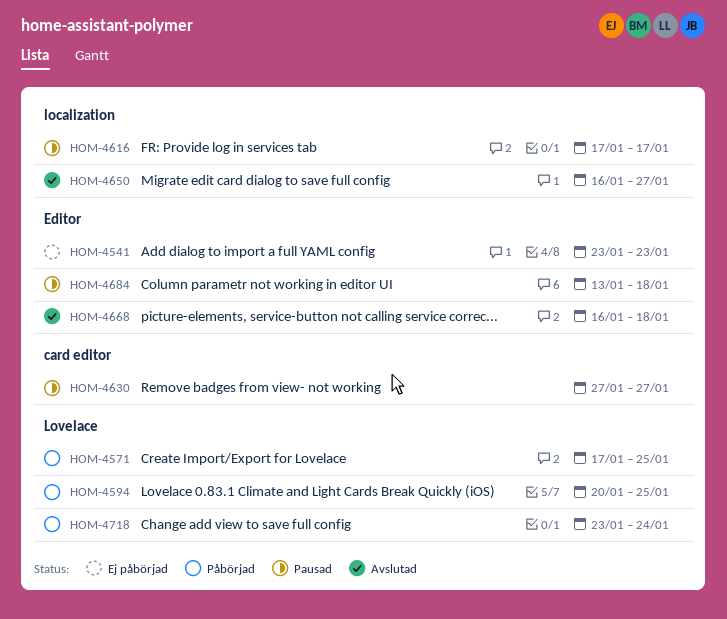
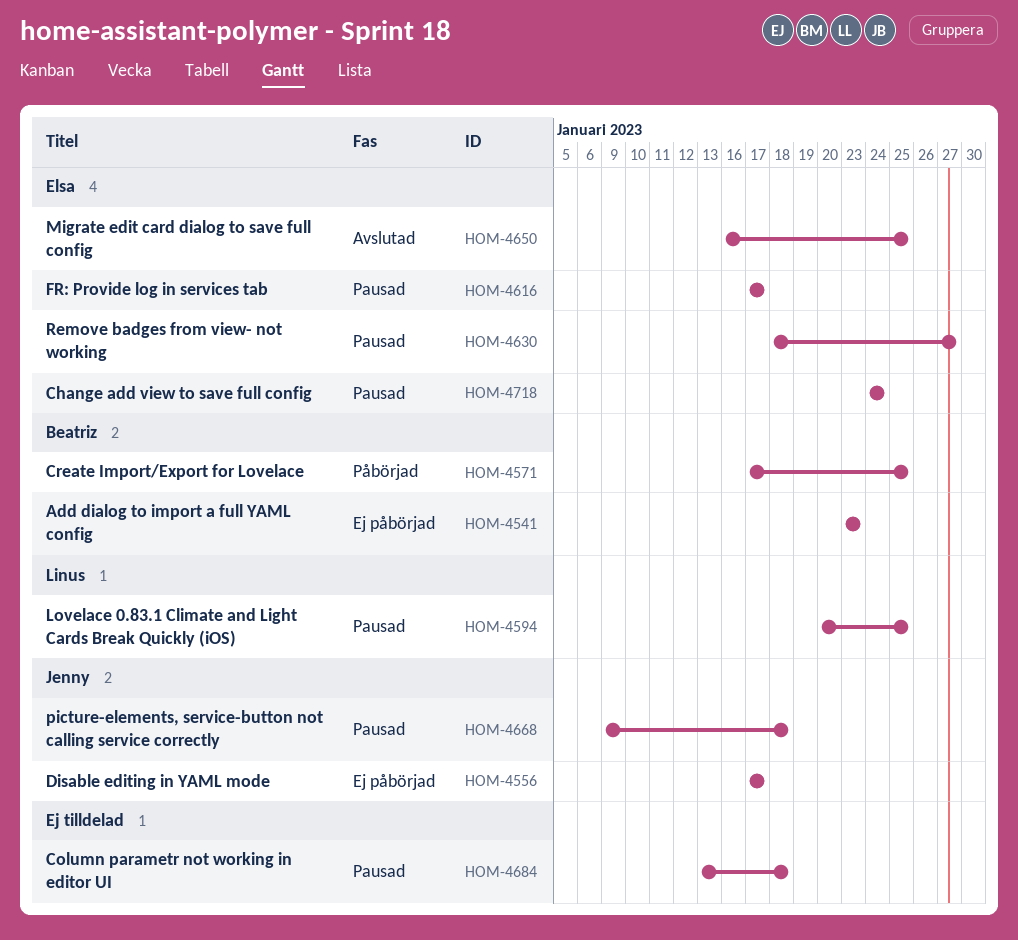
HOM-4556: none -> present
HOM-4594, status: Påbörjad -> Pausad
HOM-4630, start: Jan 27 -> Jan 18
HOM-4650, due: Jan 27 -> Jan 25
HOM-4668, status: Avslutad -> Pausad
HOM-4668, start: Jan 16 -> Jan 9
HOM-4718, status: Påbörjad -> Pausad
HOM-4718, start: Jan 23 -> Jan 24

